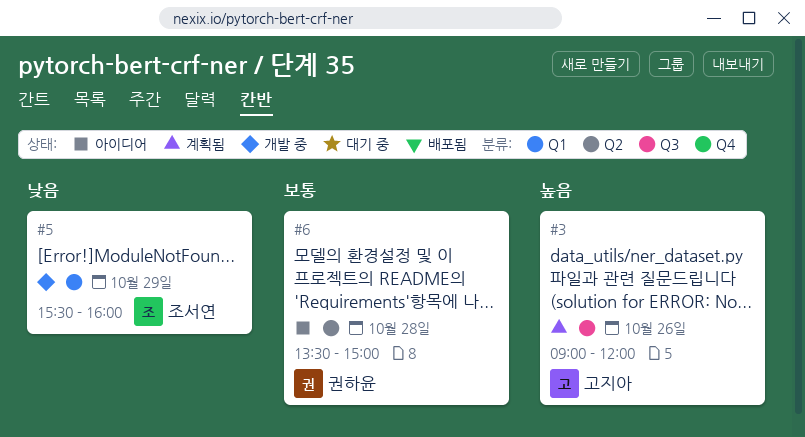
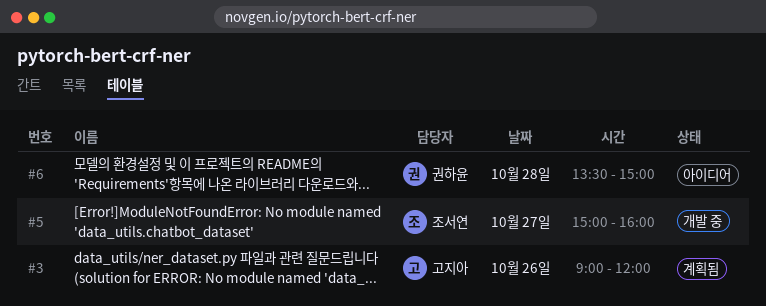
#5, day: Oct 29 -> Oct 27
#5, begins: 15:30 -> 15:00

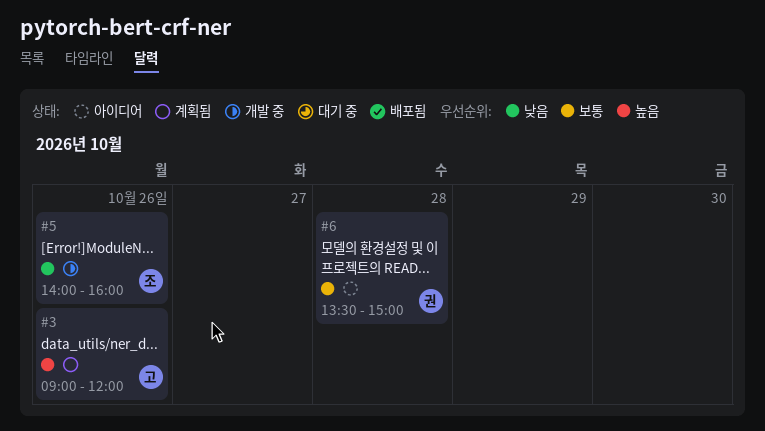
#5, day: Oct 27 -> Oct 26
#5, begins: 15:00 -> 14:00

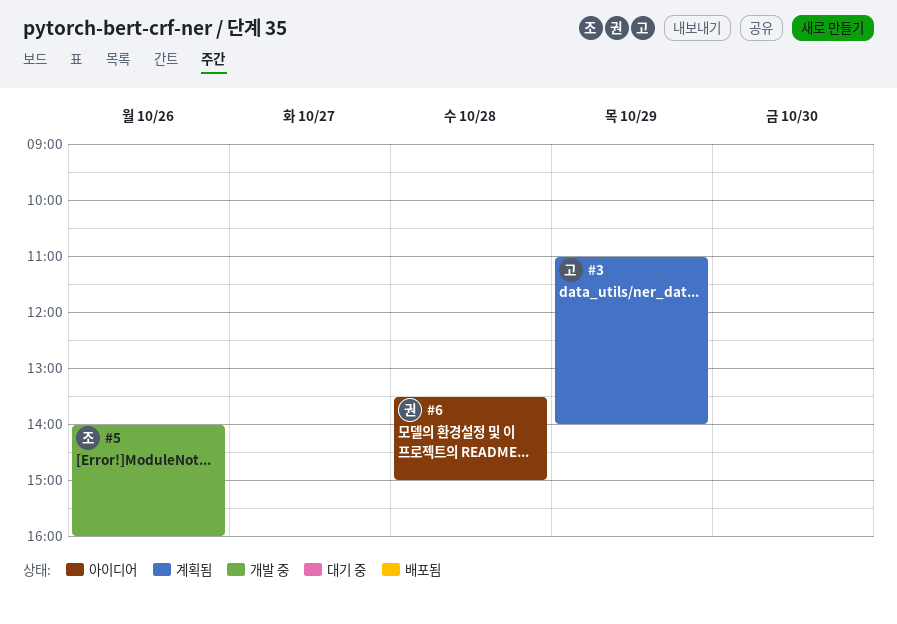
#3, day: Oct 26 -> Oct 29
#3, begins: 09:00 -> 11:00
#3, ends: 12:00 -> 14:00

